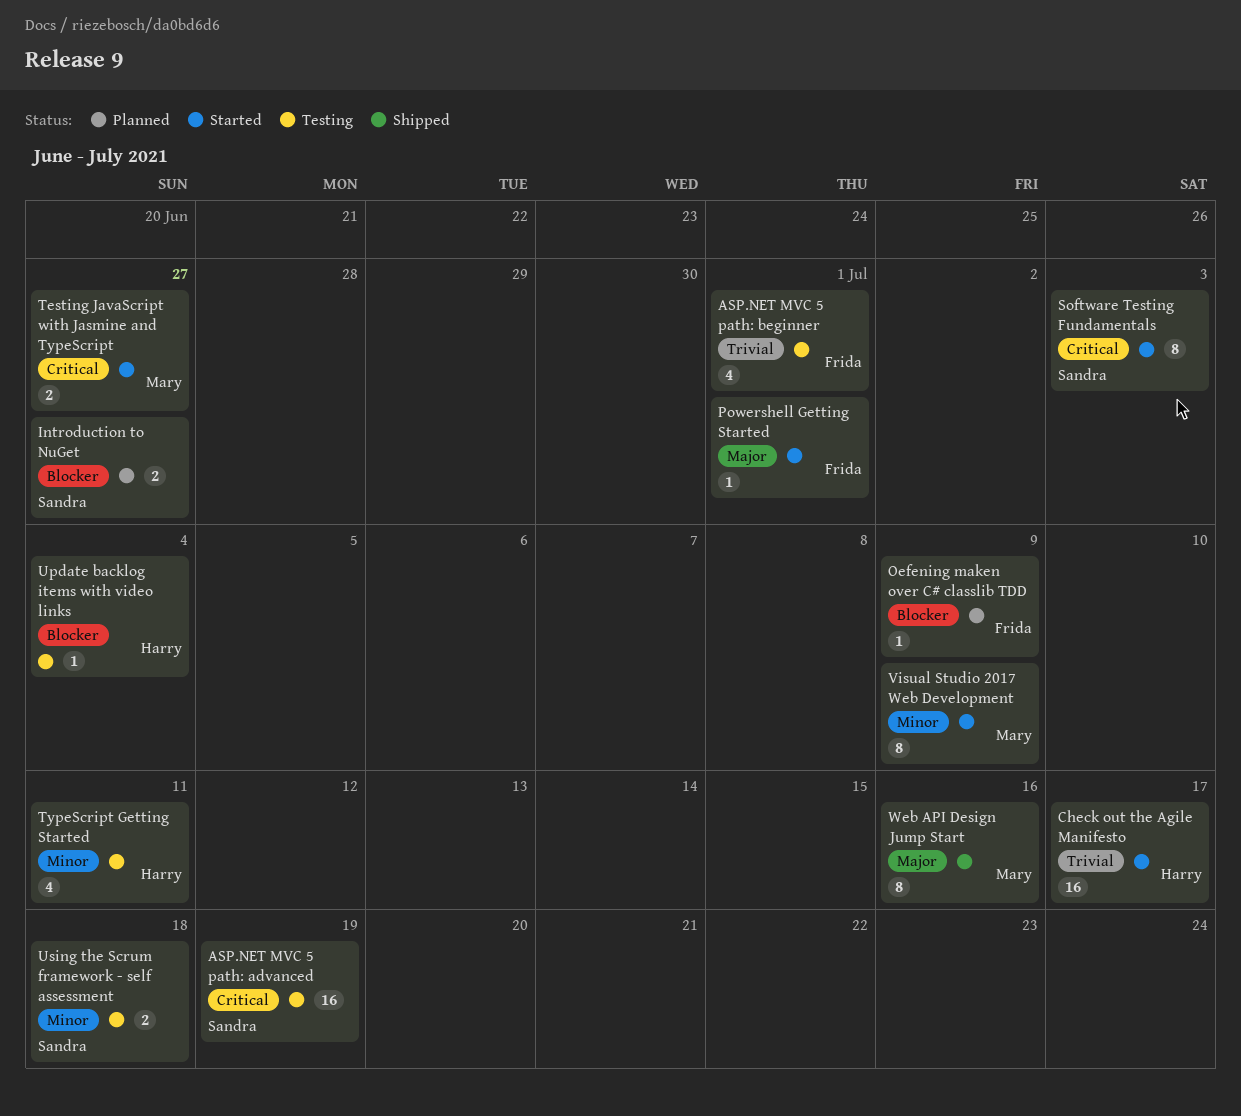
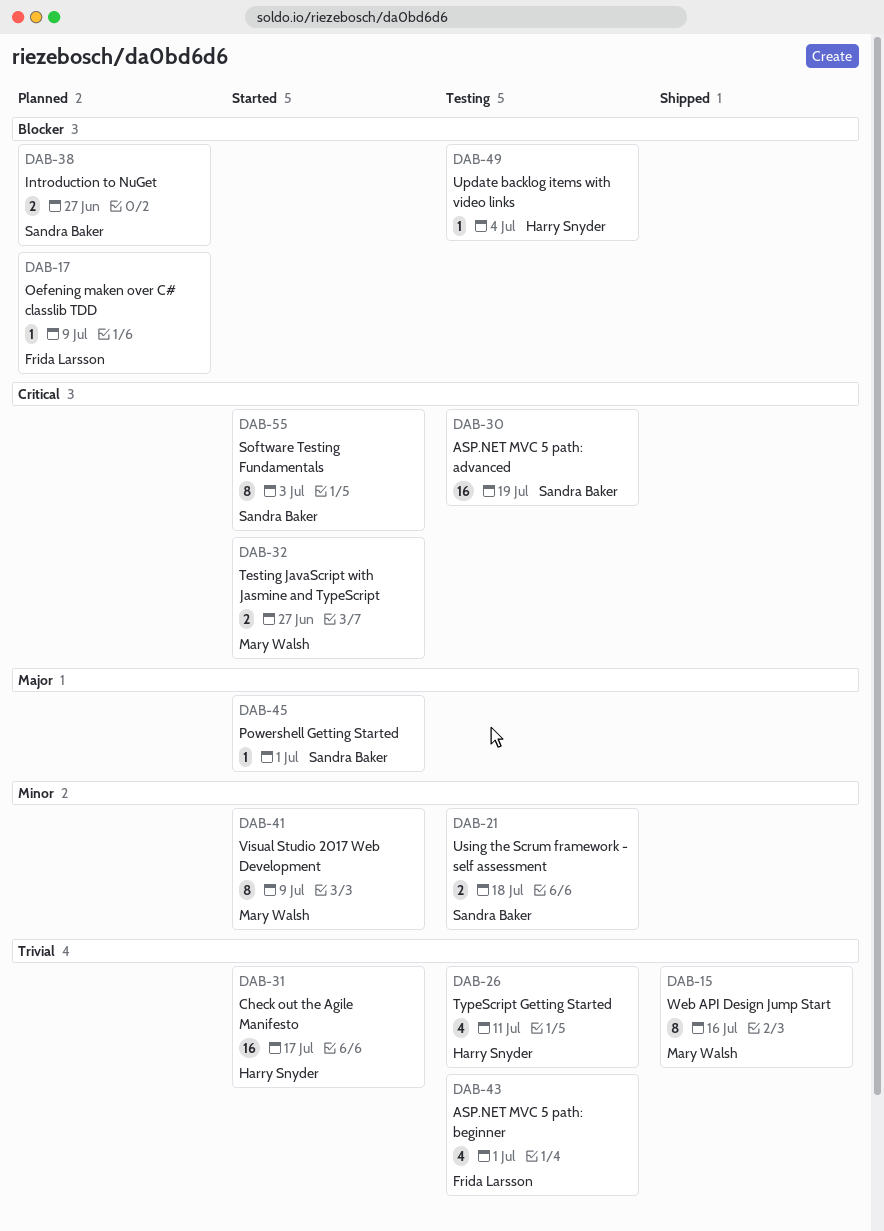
Powershell Getting Started, owner: Frida Larsson -> Sandra Baker
TypeScript Getting Started, priority: Minor -> Trivial
Web API Design Jump Start, priority: Major -> Trivial

